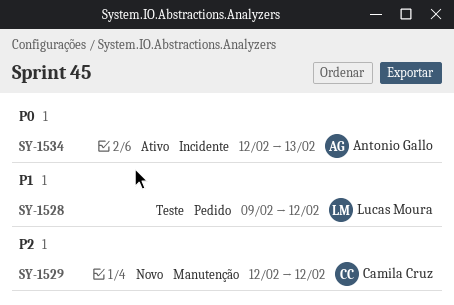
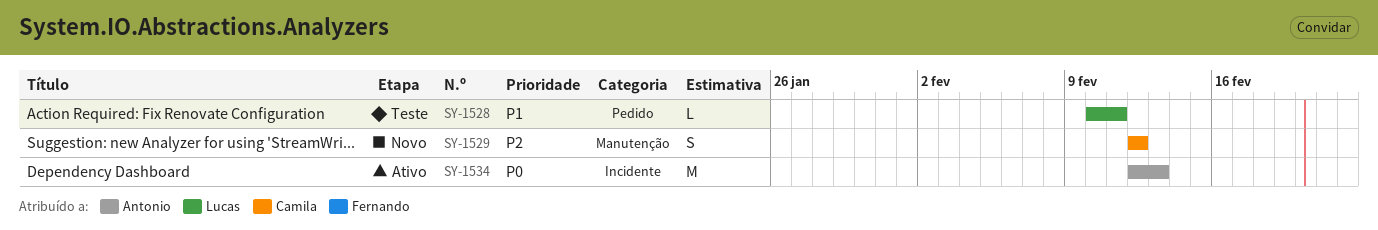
SY-1528, start: Feb 9 -> Feb 10
SY-1528, due: Feb 12 -> Feb 11

